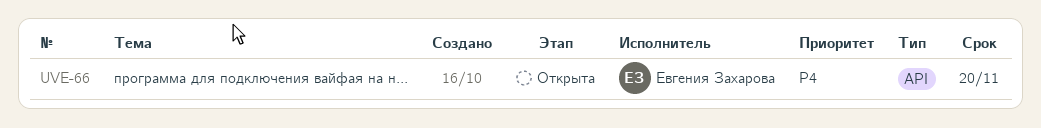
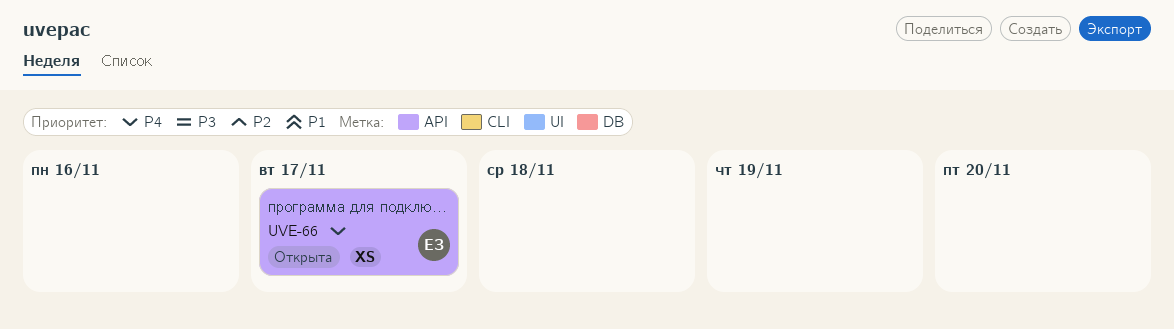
UVE-66, due: Nov 20 -> Nov 17

